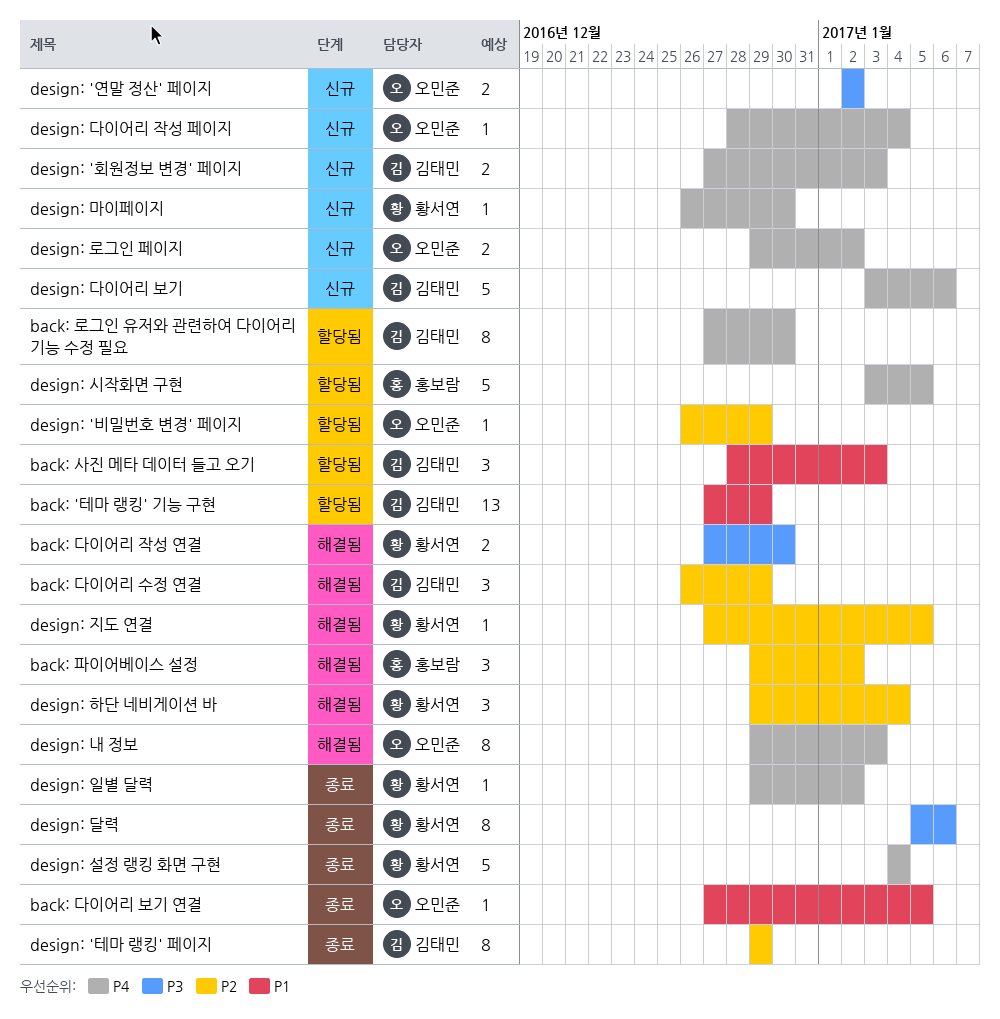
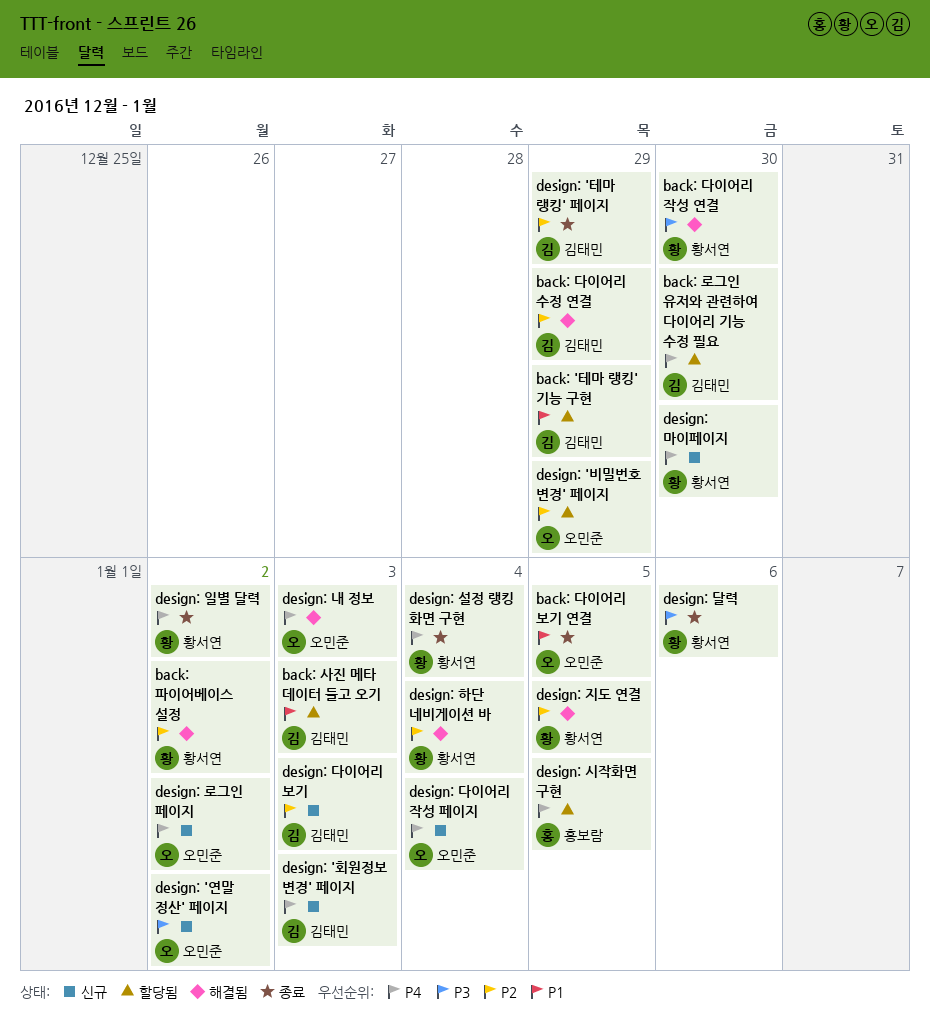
back: 파이어베이스 설정, owner: 홍보람 -> 황서연
design: 다이어리 보기, priority: P4 -> P2
design: 다이어리 보기, due: Jan 6 -> Jan 3

